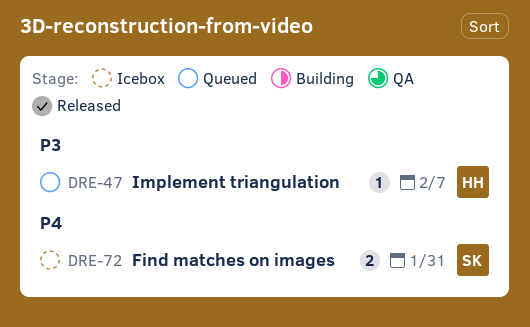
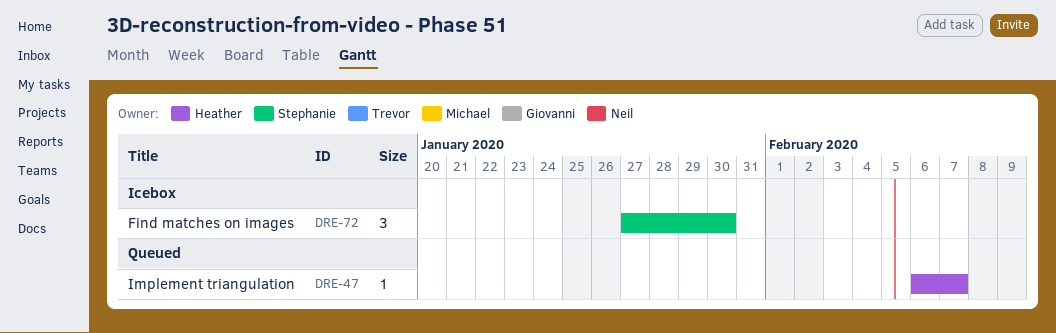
DRE-72, estimate: 2 -> 3
DRE-72, due: Jan 31 -> Jan 30

